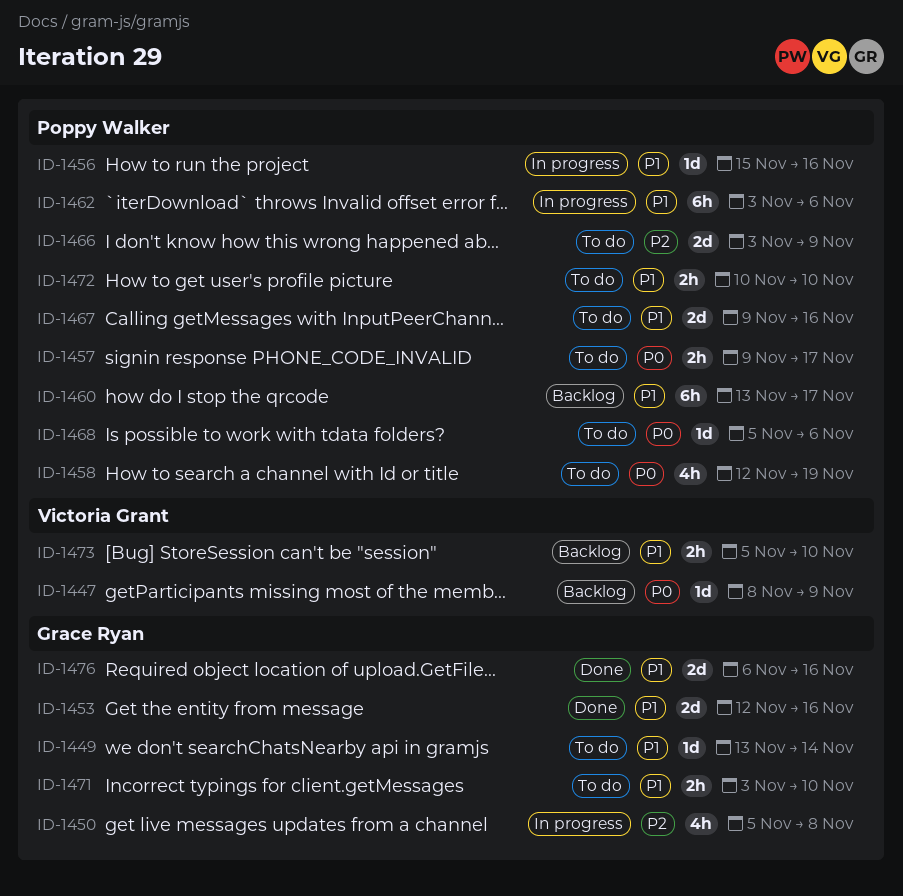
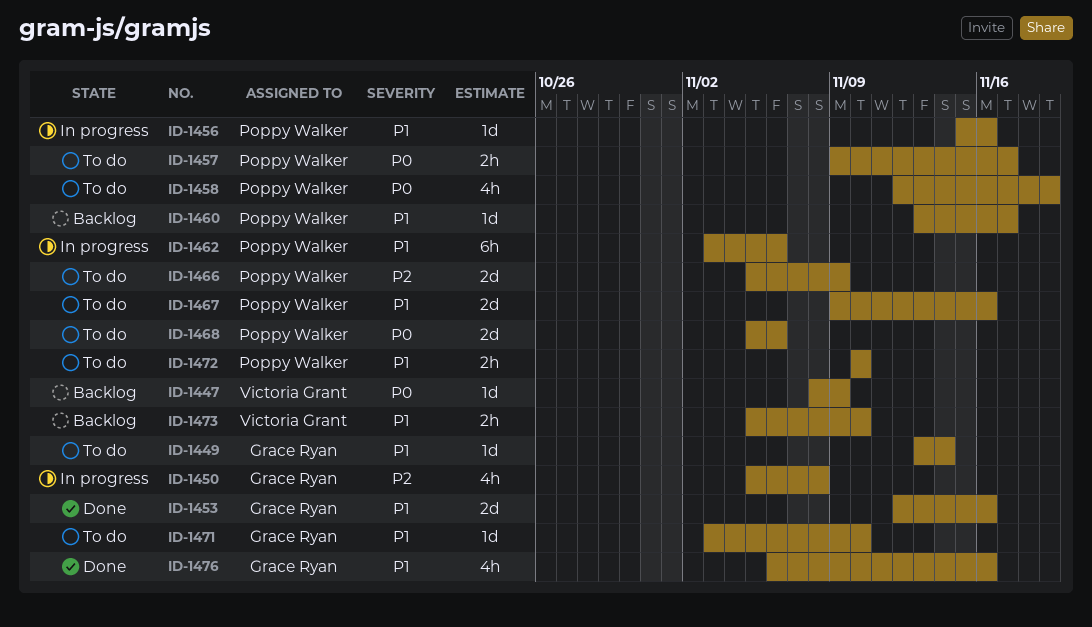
ID-1460, estimate: 6h -> 1d
ID-1466, start: Nov 3 -> Nov 5
ID-1468, estimate: 1d -> 2d
ID-1471, estimate: 2h -> 1d
ID-1476, estimate: 2d -> 4h

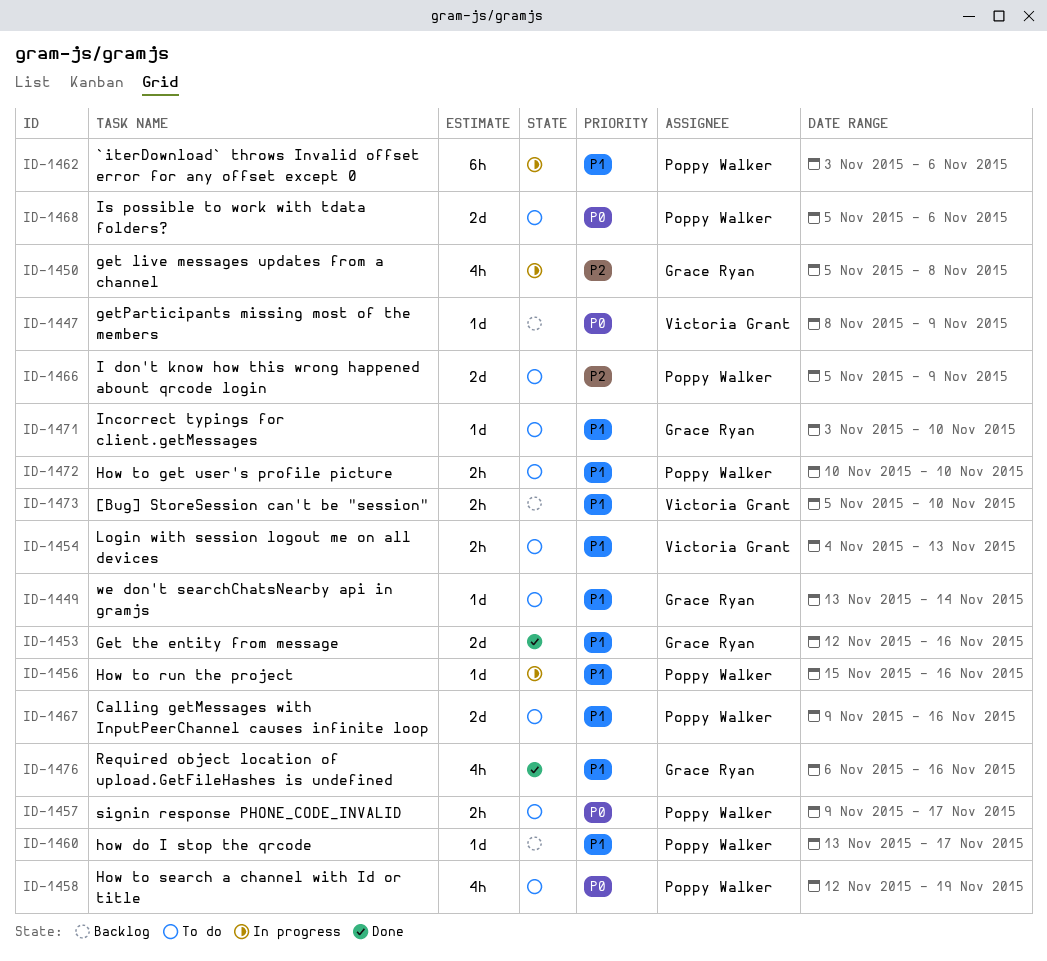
ID-1454: none -> present

